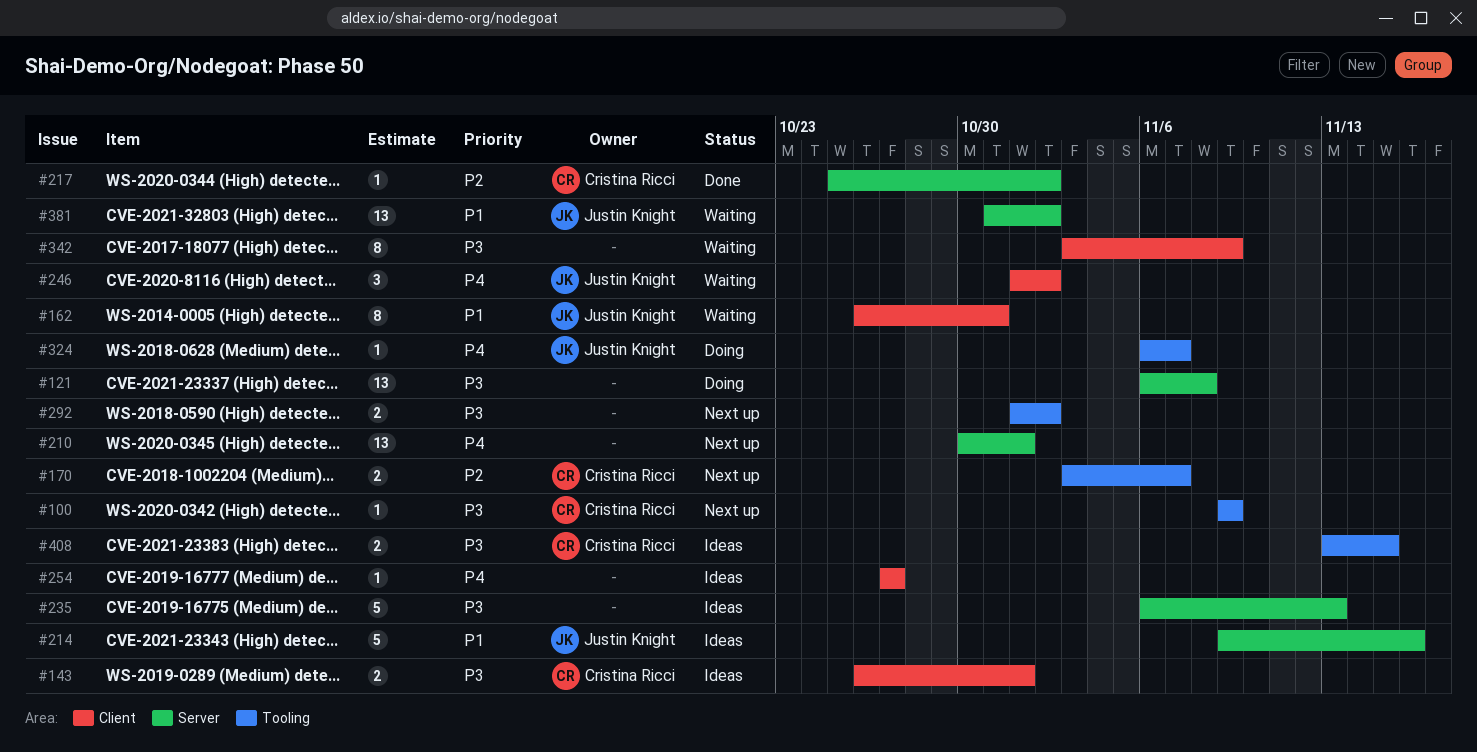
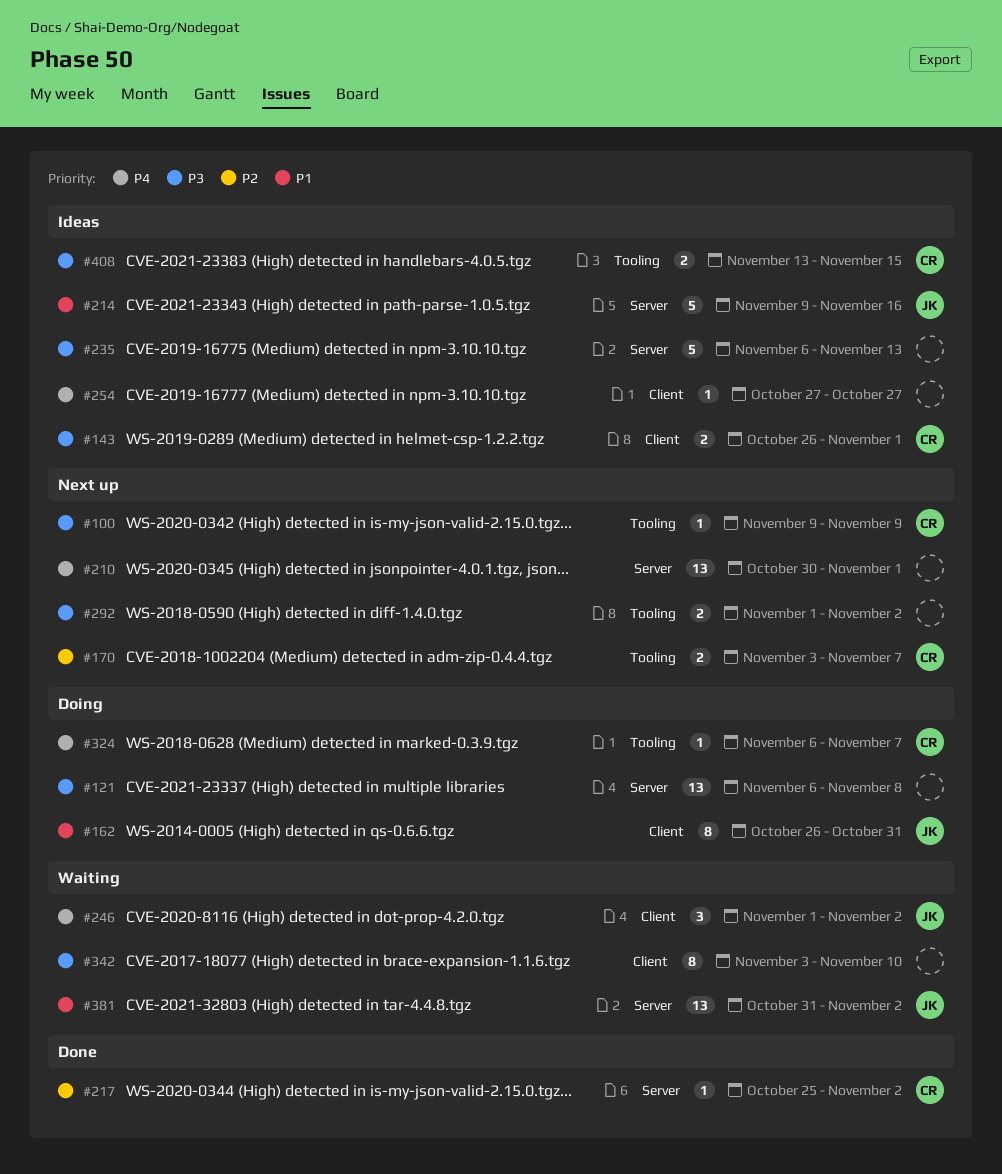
#162, status: Waiting -> Doing
#324, owner: Justin Knight -> Cristina Ricci
#342, due: Nov 9 -> Nov 10

